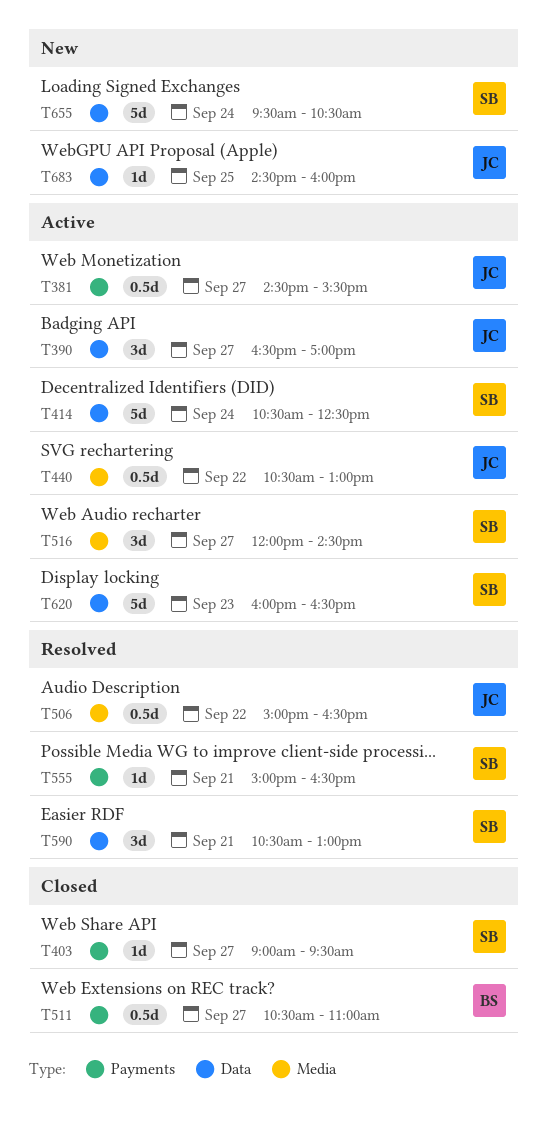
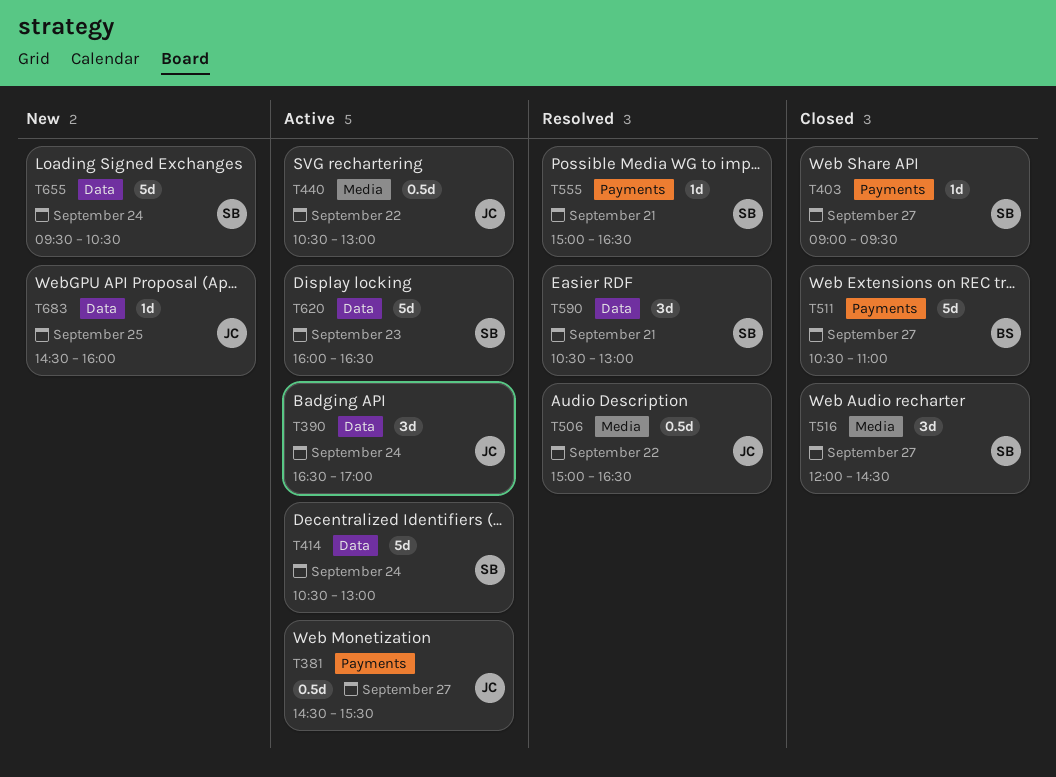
T390, day: Sep 27 -> Sep 24
T414, ends: 12:30 -> 13:00
T511, estimate: 0.5d -> 5d
T516, status: Active -> Closed

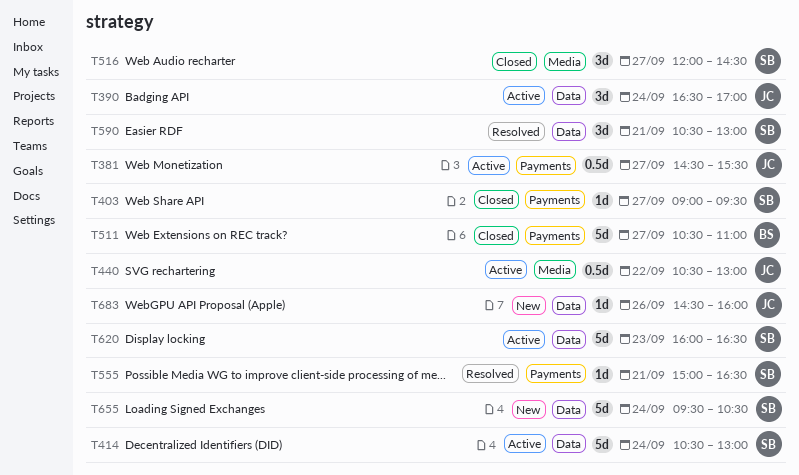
T506: present -> none
T683, day: Sep 25 -> Sep 26

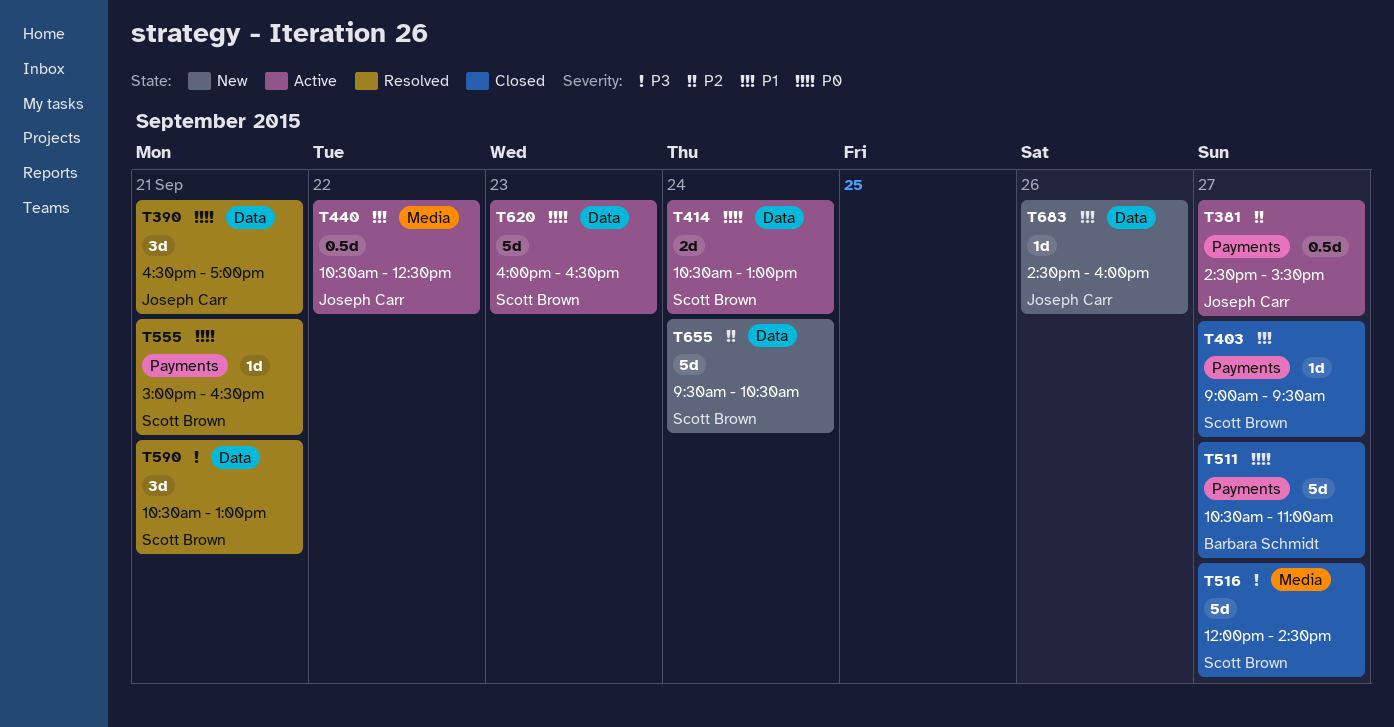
T390, status: Active -> Resolved
T390, day: Sep 24 -> Sep 21
T414, estimate: 5d -> 2d
T440, ends: 13:00 -> 12:30
T516, estimate: 3d -> 5d

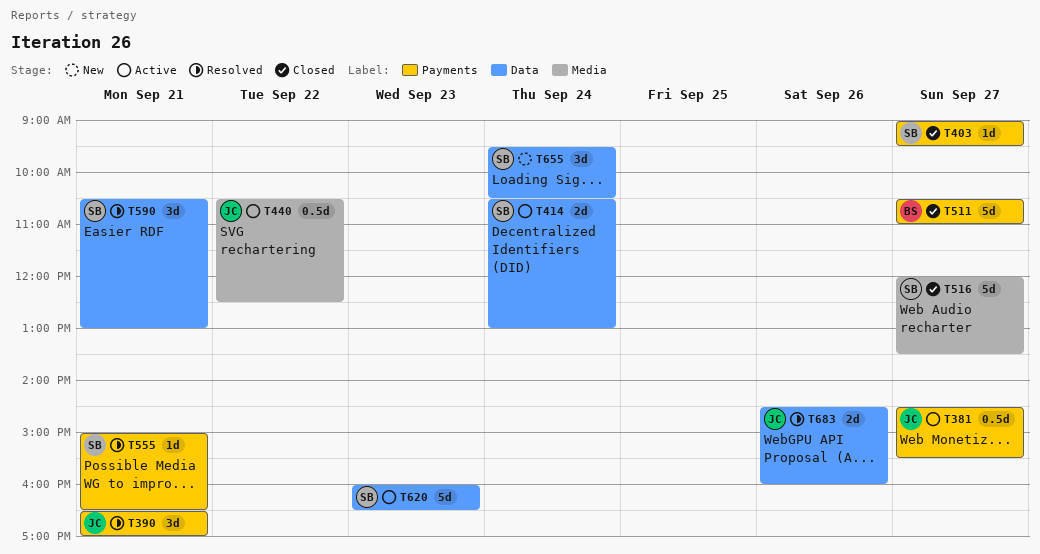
T390, label: Data -> Payments
T516, ends: 14:30 -> 13:30
T655, estimate: 5d -> 3d
T683, status: New -> Resolved
T683, estimate: 1d -> 2d

